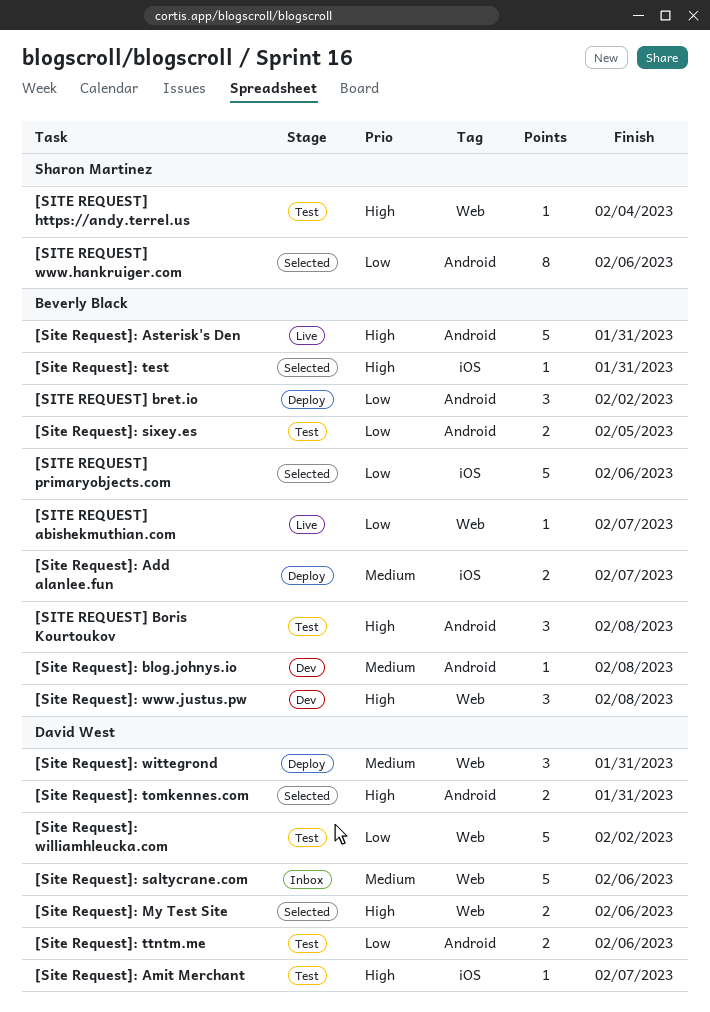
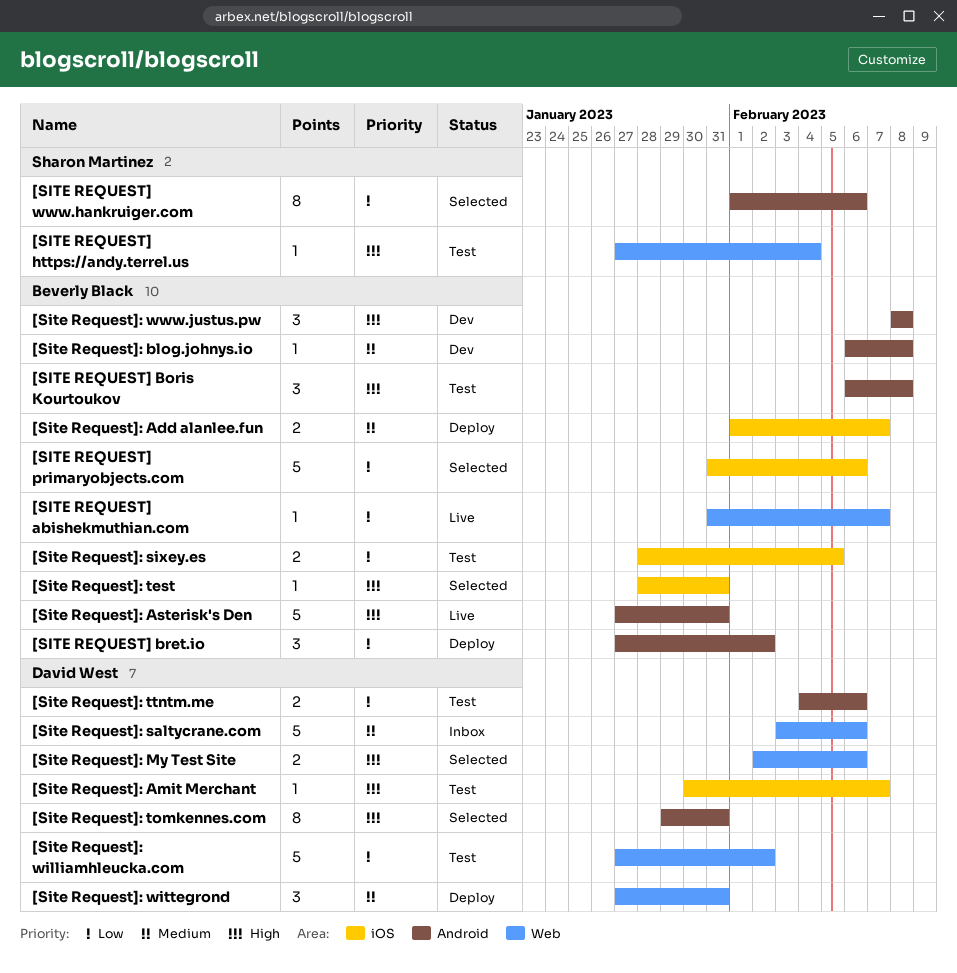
[Site Request]: sixey.es, label: Android -> iOS
[Site Request]: tomkennes.com, estimate: 2 -> 8
[Site Request]: www.justus.pw, label: Web -> Android

